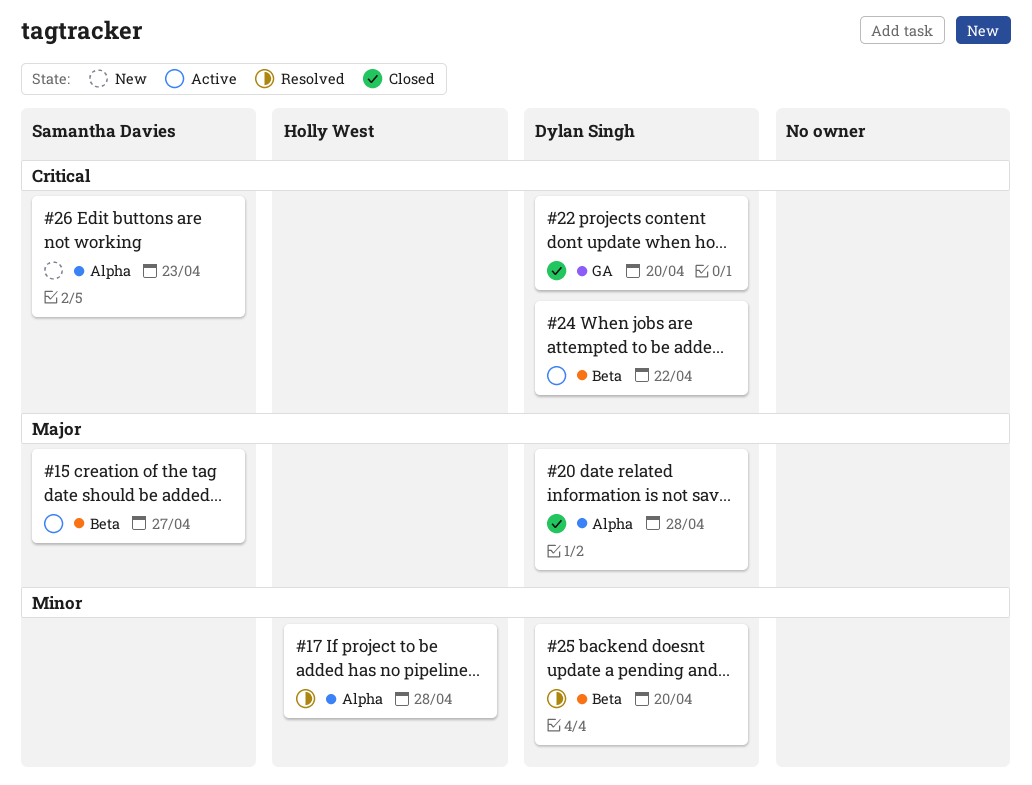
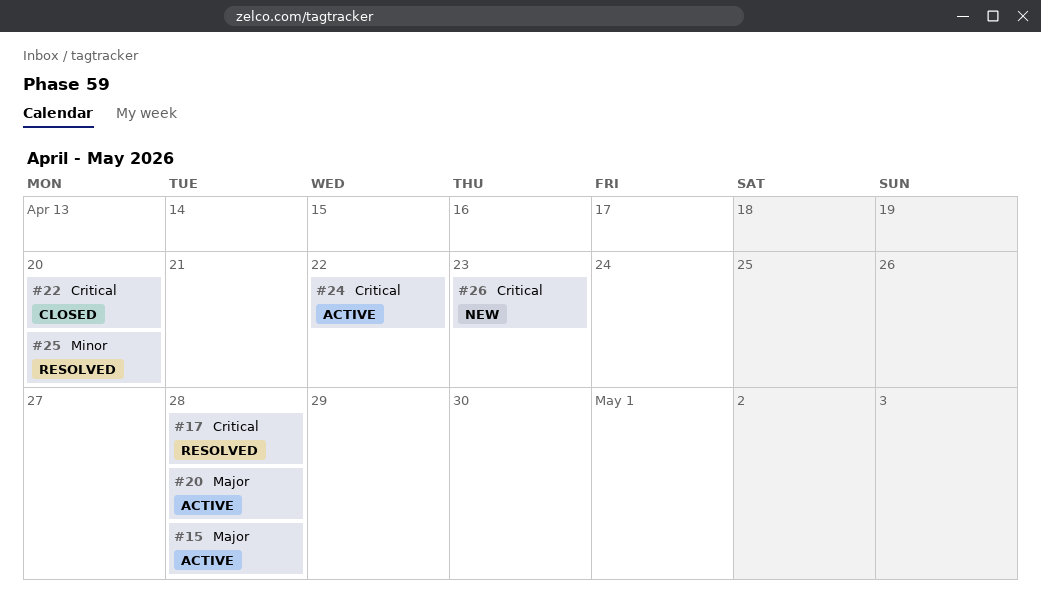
#15, due: Apr 27 -> Apr 28
#17, priority: Minor -> Critical
#20, status: Closed -> Active

